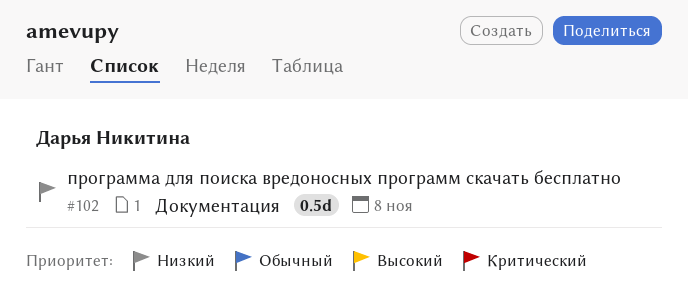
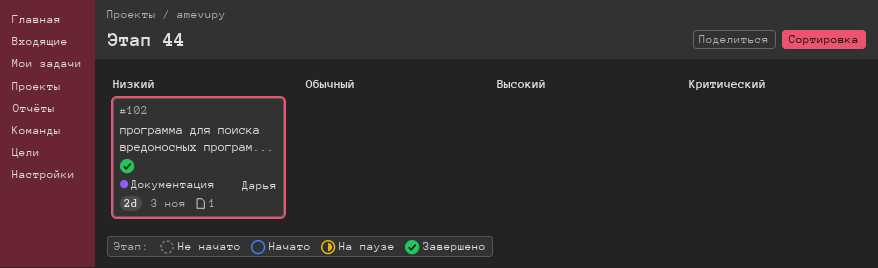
#102, estimate: 0.5d -> 2d
#102, due: Nov 8 -> Nov 3

